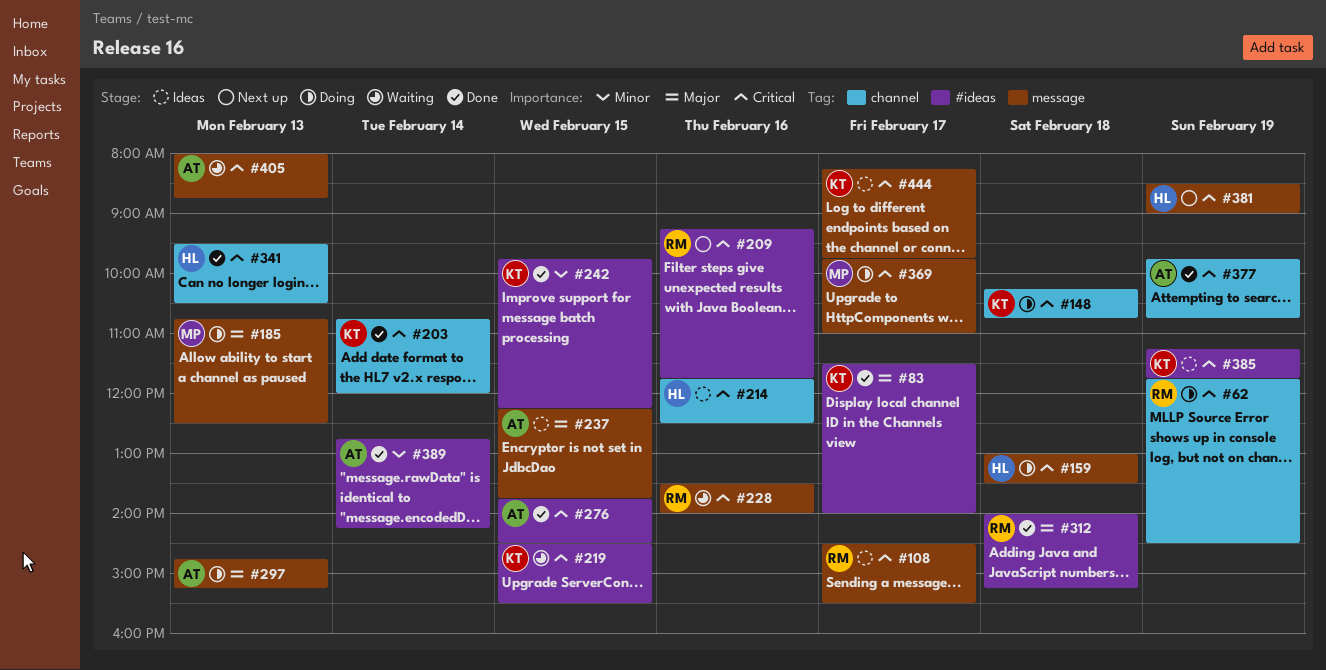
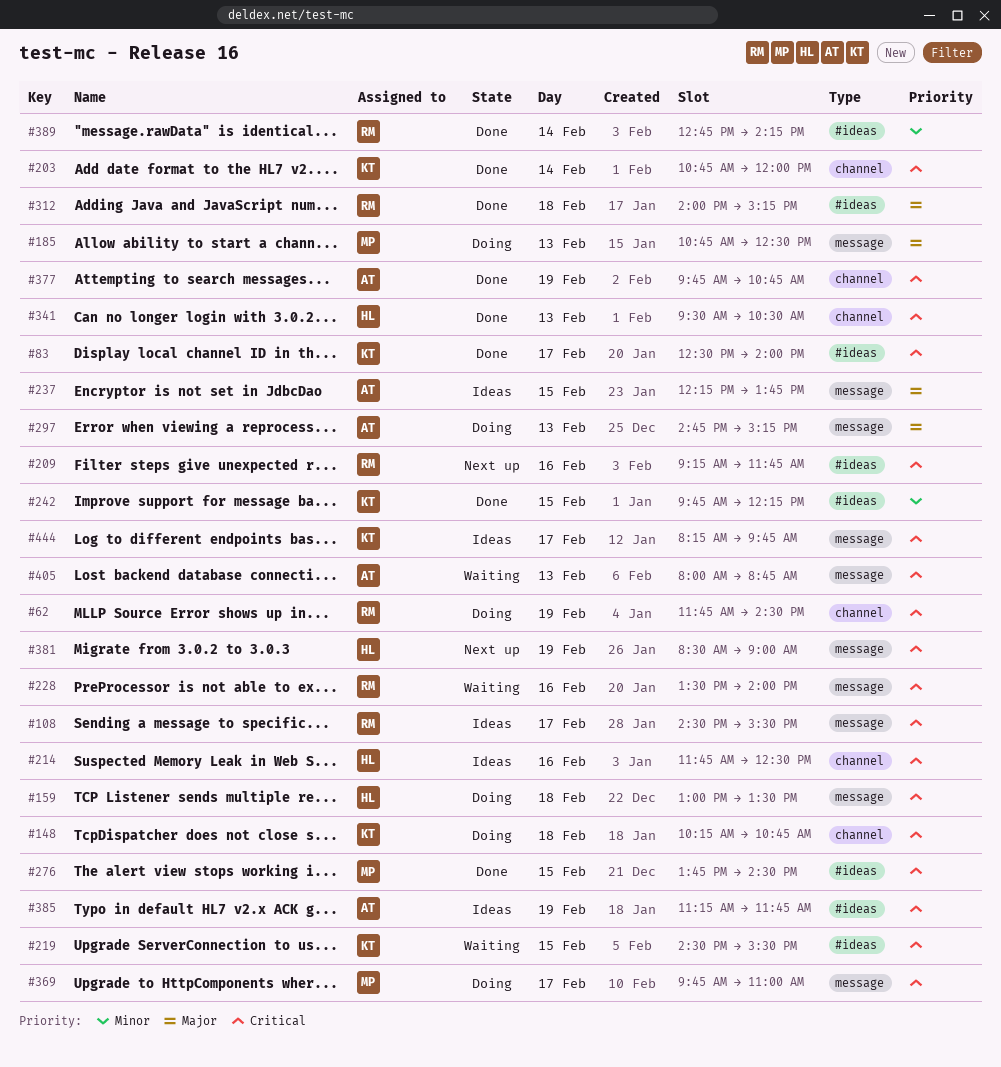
#83, priority: Major -> Critical
#83, begins: 11:30 -> 12:30
#276, owner: AT -> MP
#385, owner: KT -> AT
#389, owner: AT -> RM

